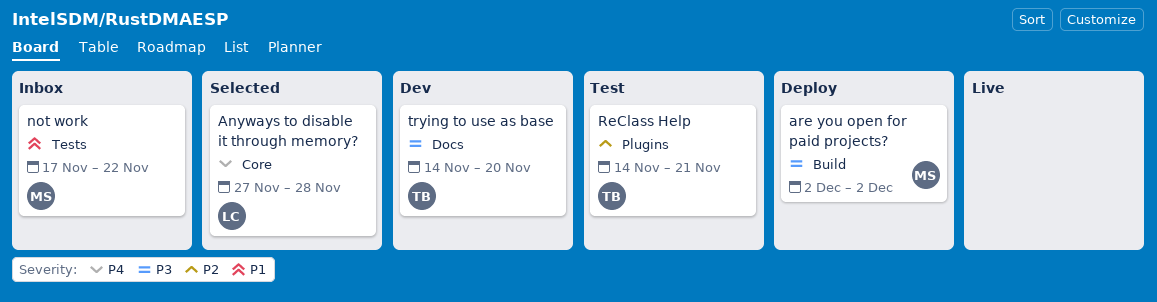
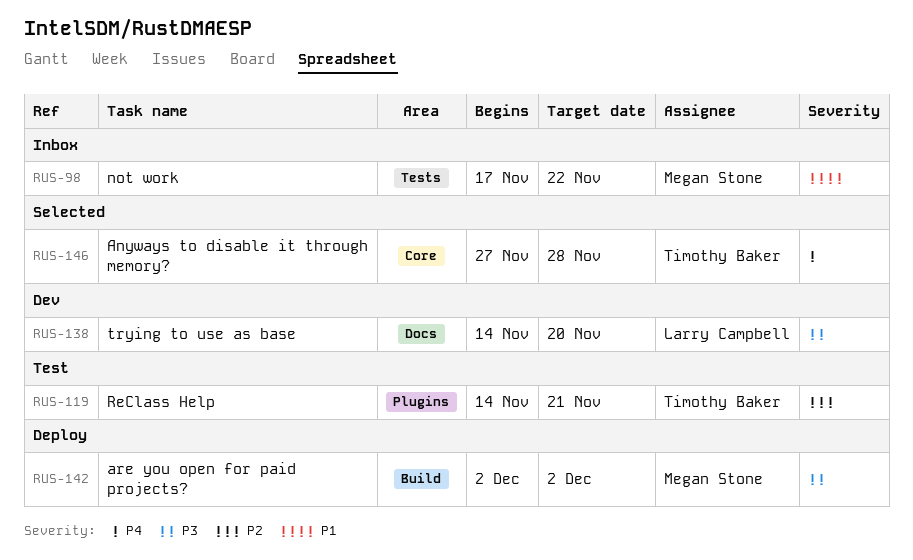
Anyways to disable it through memory?, owner: Larry Campbell -> Timothy Baker
trying to use as base, owner: Timothy Baker -> Larry Campbell

